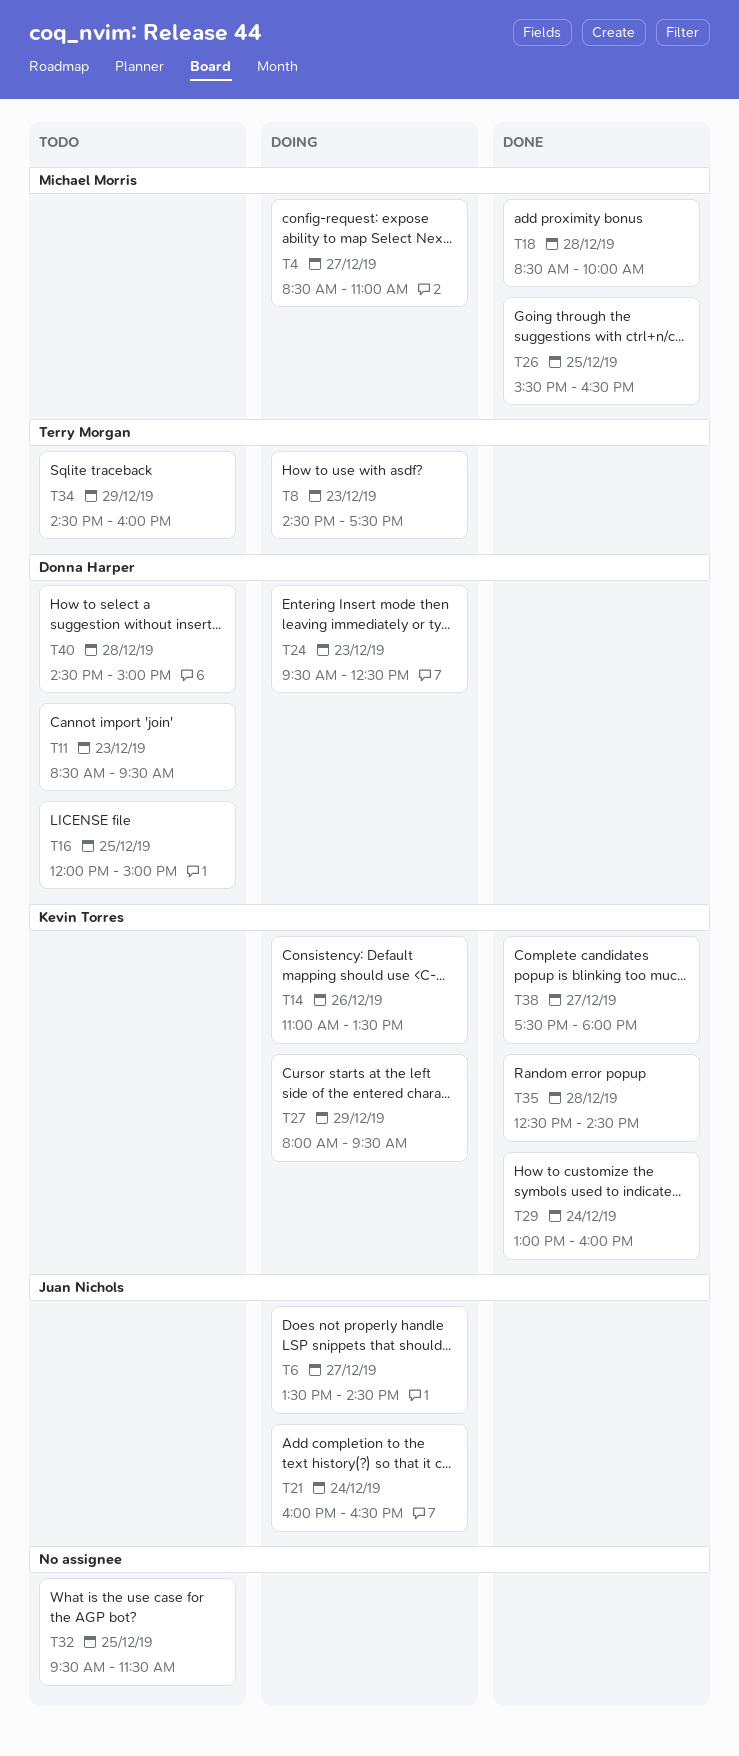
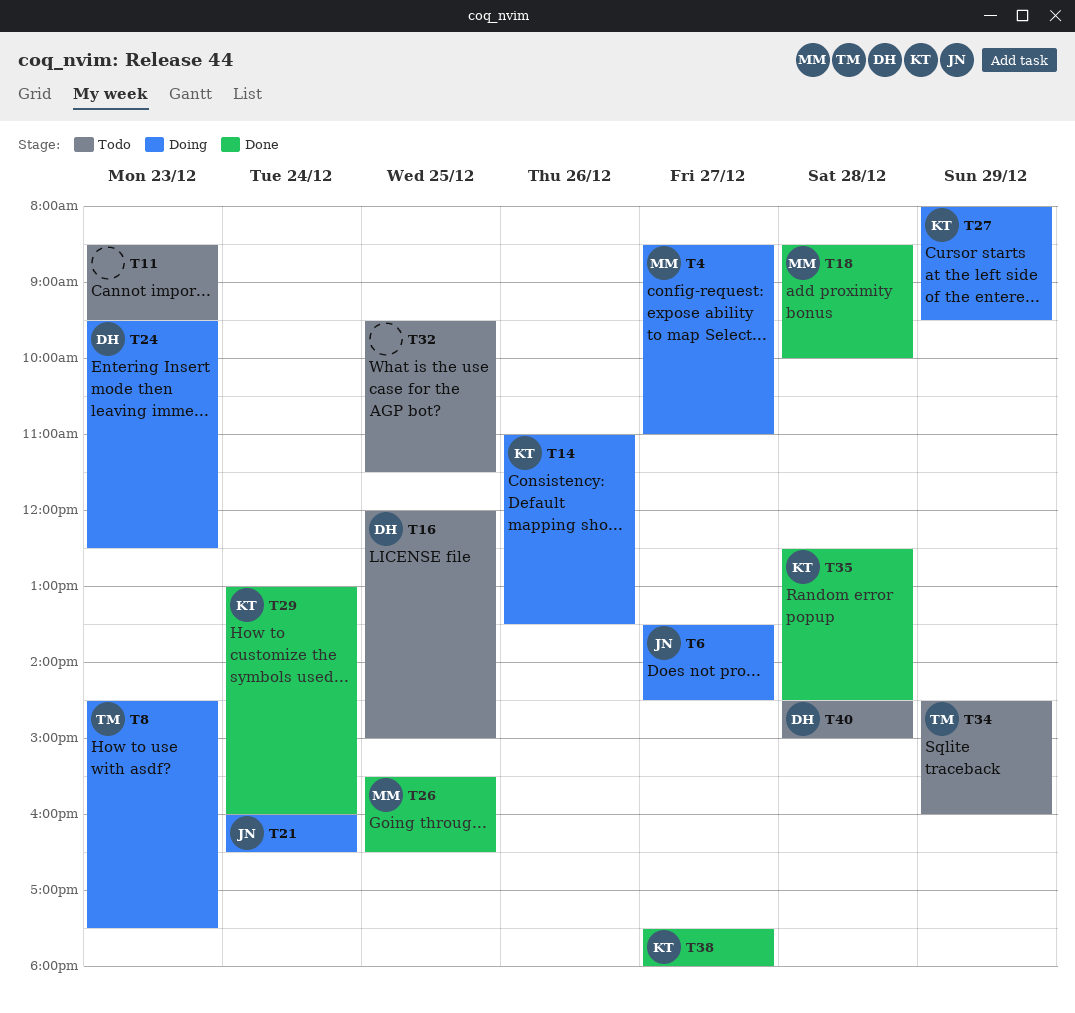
T11, owner: Donna Harper -> none

